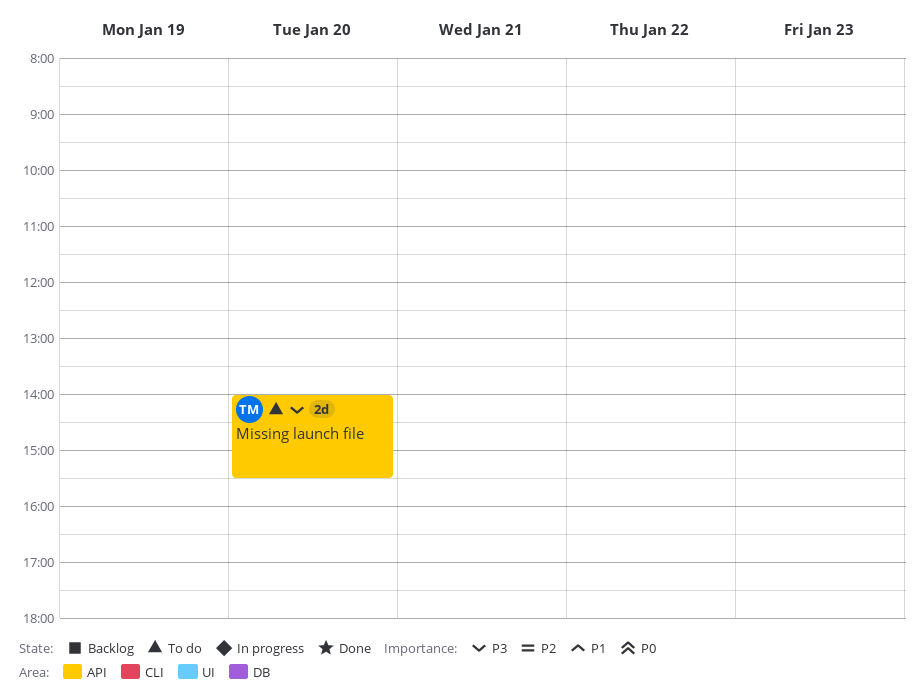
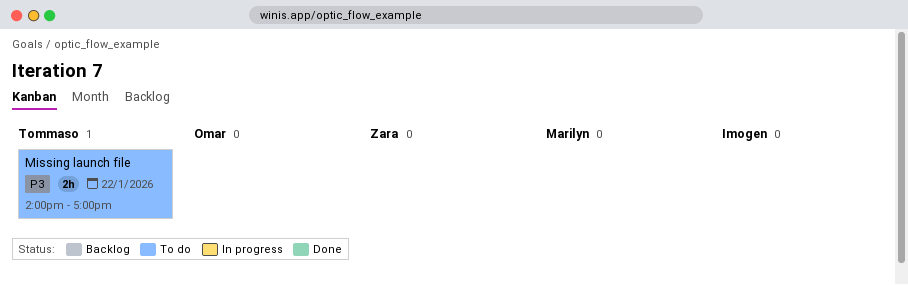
Missing launch file, estimate: 2d -> 2h
Missing launch file, day: Jan 20 -> Jan 22
Missing launch file, ends: 15:30 -> 17:00

